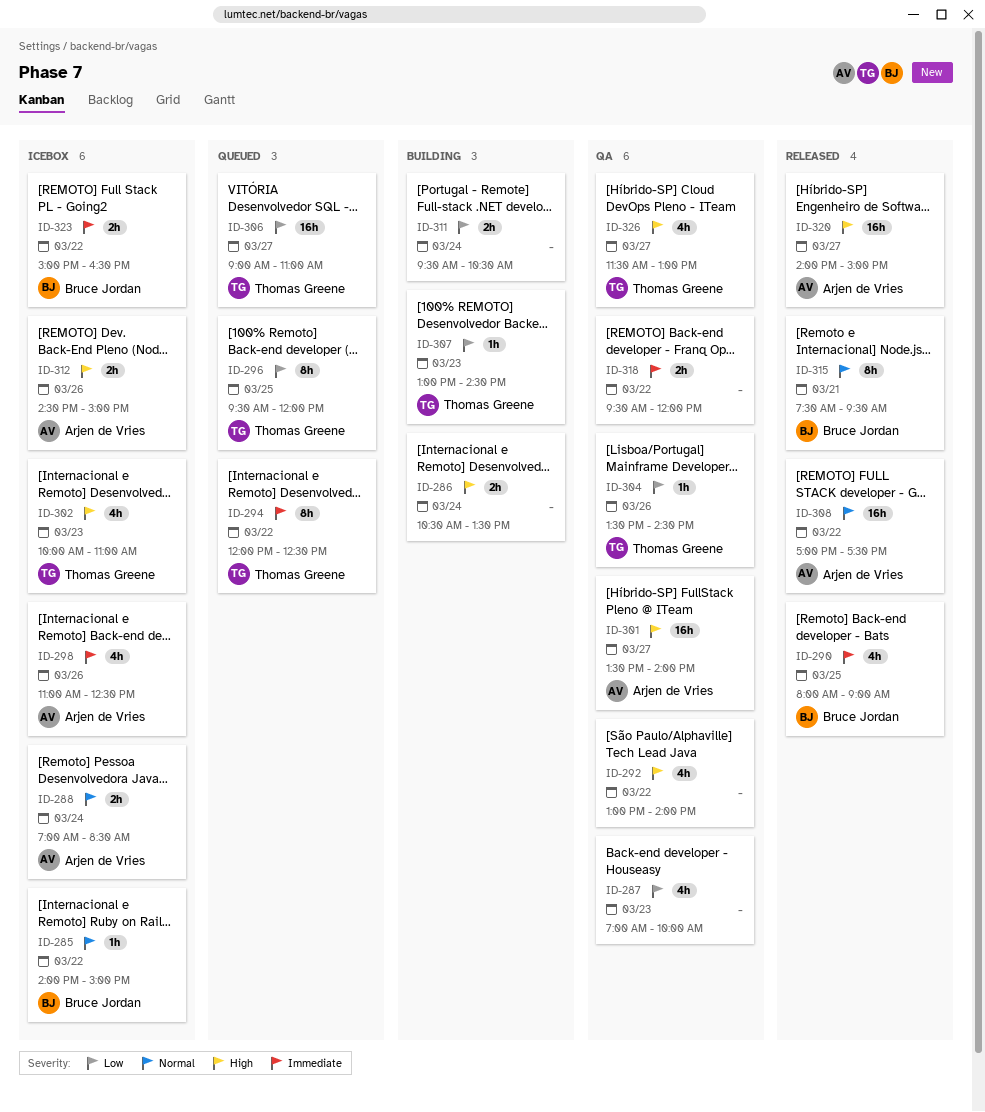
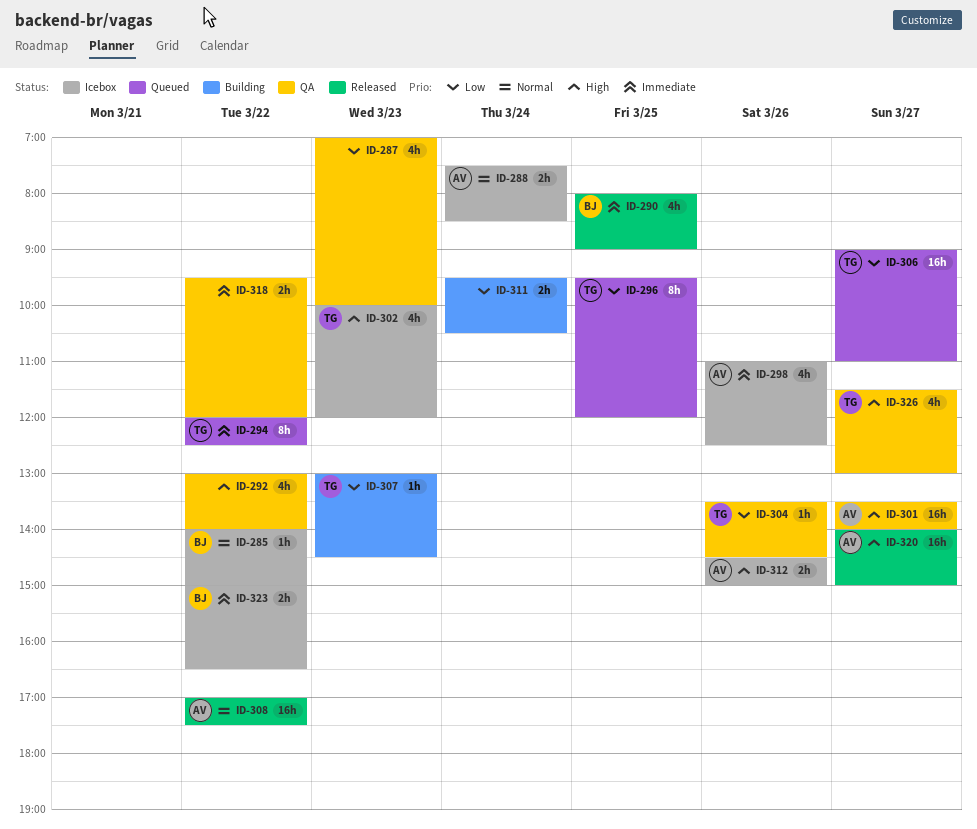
ID-286: present -> none
ID-288, begins: 07:00 -> 07:30
ID-302, ends: 11:00 -> 12:00
ID-315: present -> none

